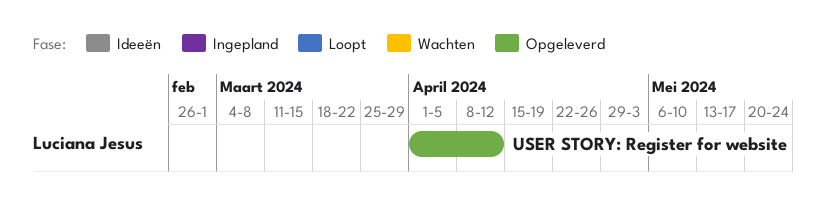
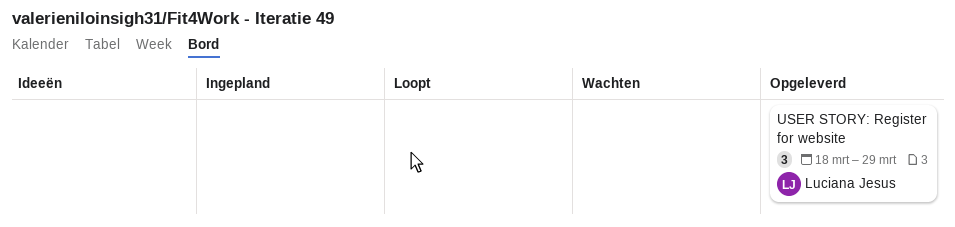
USER STORY: Register for website, start: Apr 1 -> Mar 18
USER STORY: Register for website, due: Apr 12 -> Mar 29

